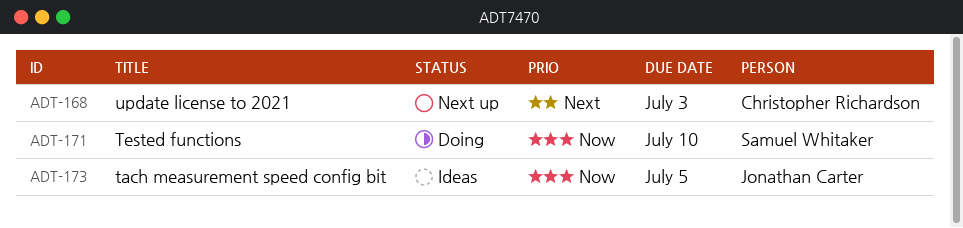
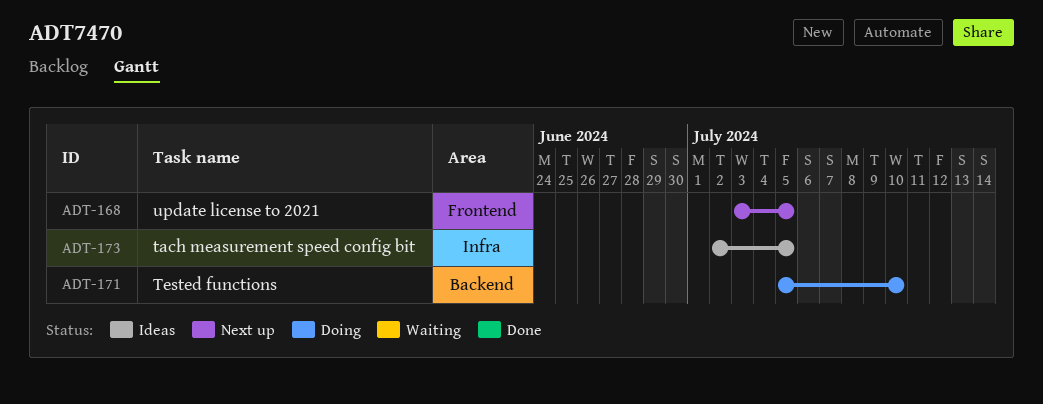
ADT-168, due: Jul 3 -> Jul 5

